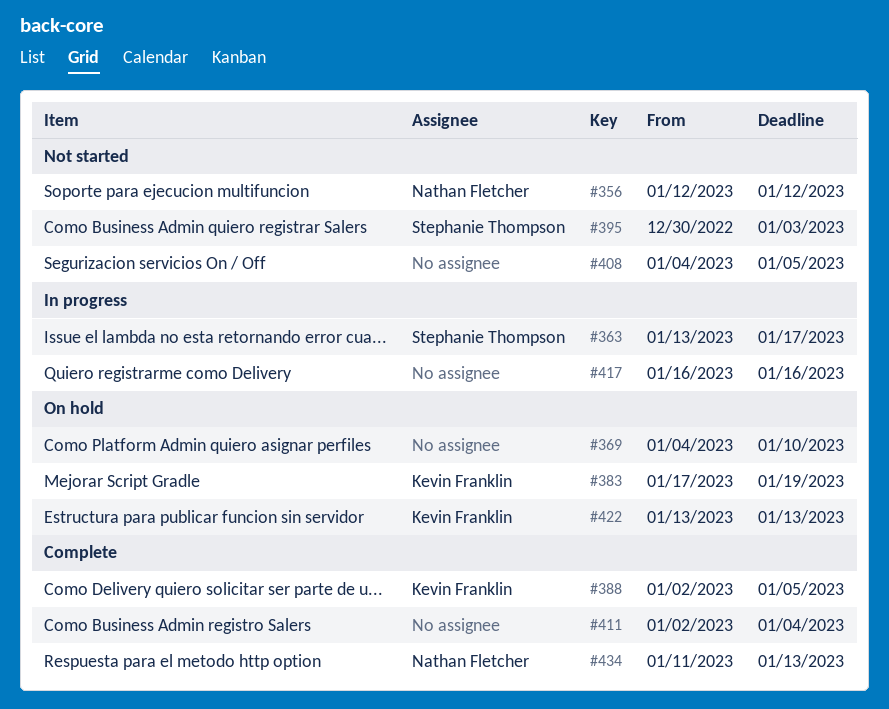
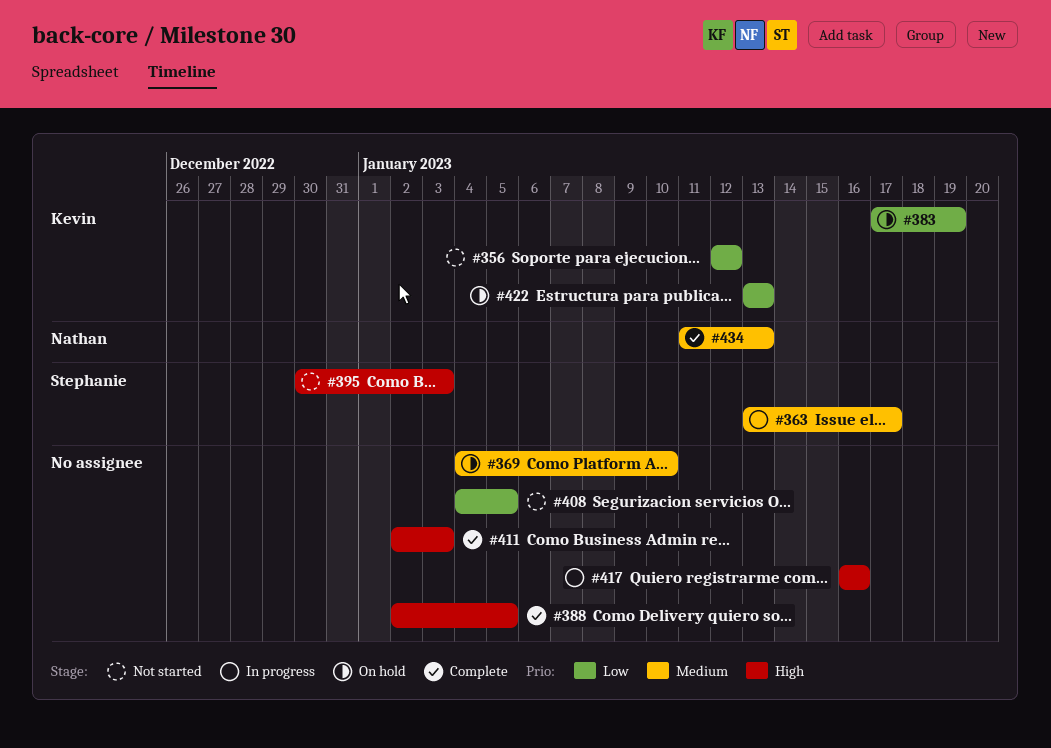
#356, owner: Nathan Fletcher -> Kevin Franklin
#388, owner: Kevin Franklin -> none
#411, due: Jan 4 -> Jan 3

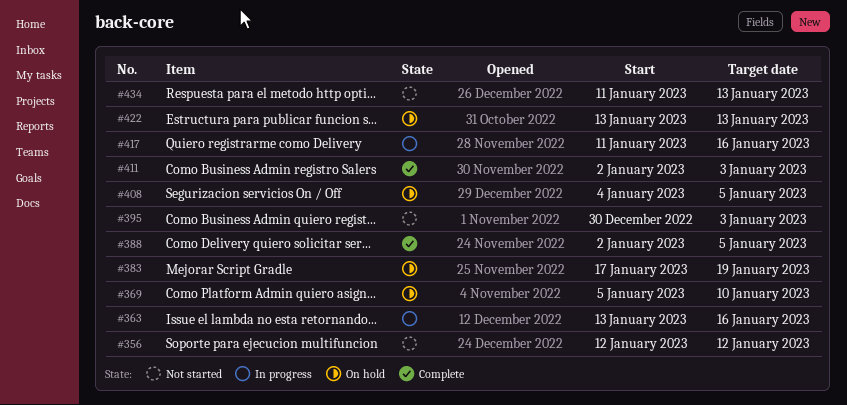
#363, due: Jan 17 -> Jan 16
#369, start: Jan 4 -> Jan 5
#408, status: Not started -> On hold
#417, start: Jan 16 -> Jan 11
#434, status: Complete -> Not started

